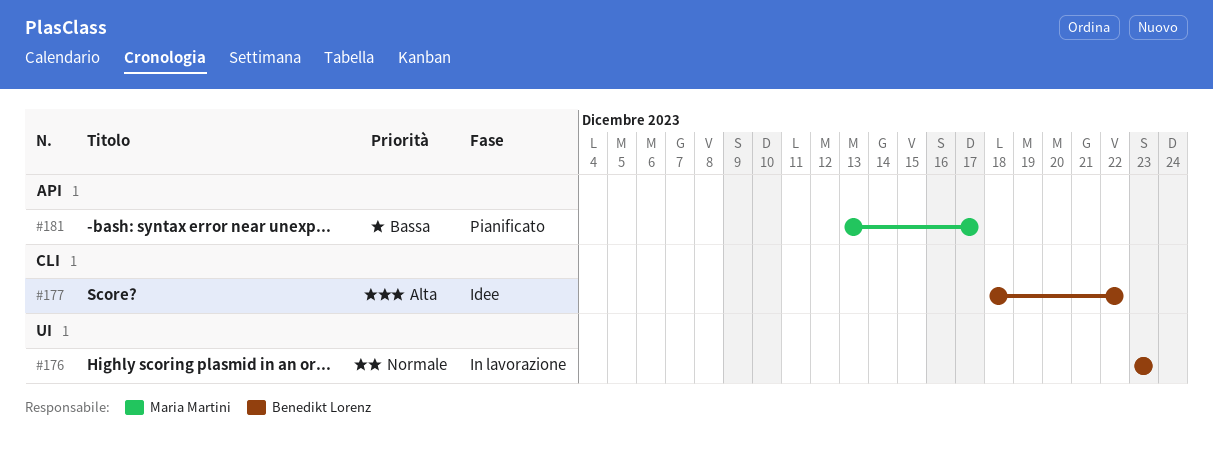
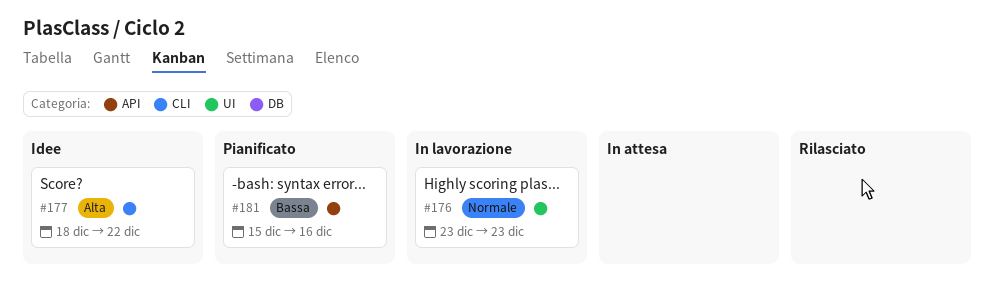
#181, start: Dec 13 -> Dec 15
#181, due: Dec 17 -> Dec 16

